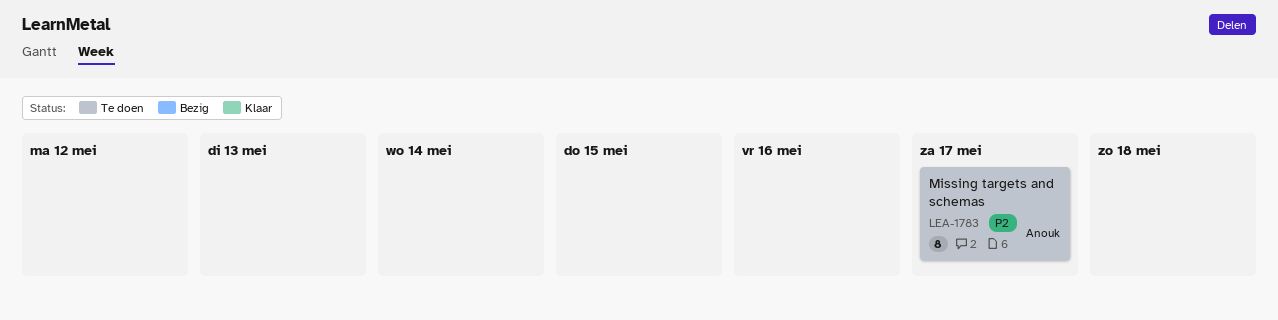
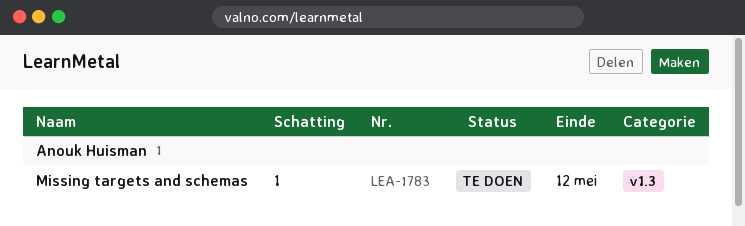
LEA-1783, estimate: 8 -> 1
LEA-1783, due: May 17 -> May 12

